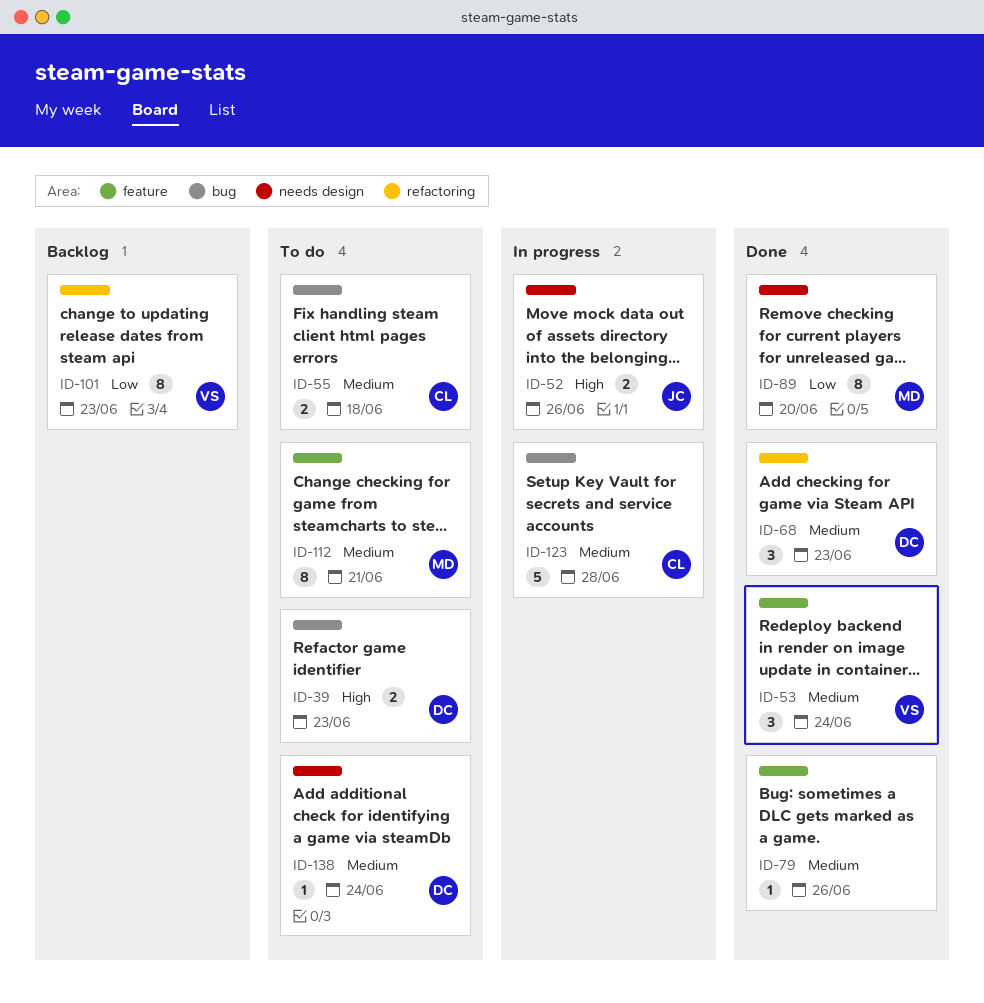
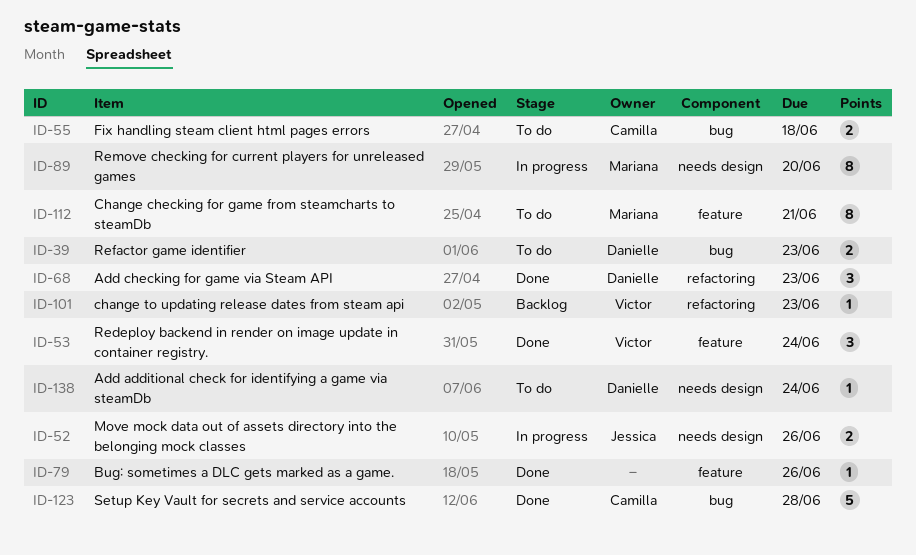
ID-89, status: Done -> In progress
ID-101, estimate: 8 -> 1
ID-123, status: In progress -> Done

